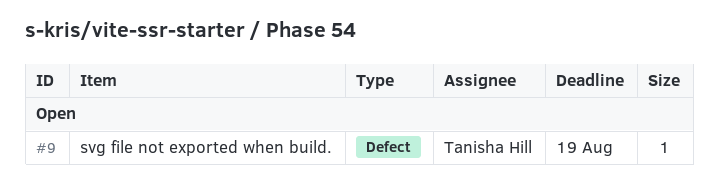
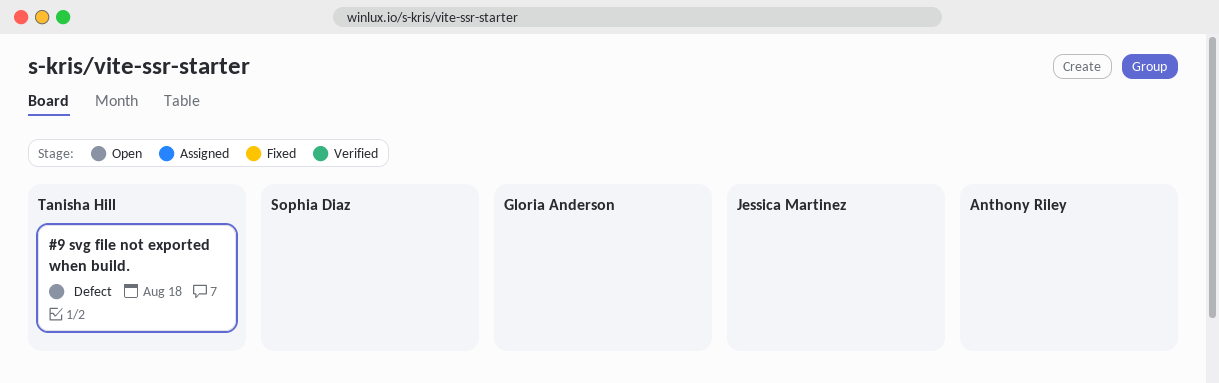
#9, due: Aug 19 -> Aug 18

